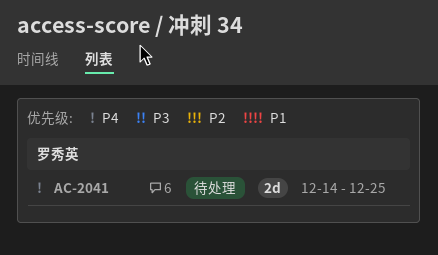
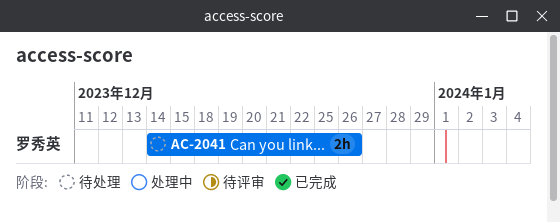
AC-2041, estimate: 2d -> 2h
AC-2041, due: Dec 25 -> Dec 26

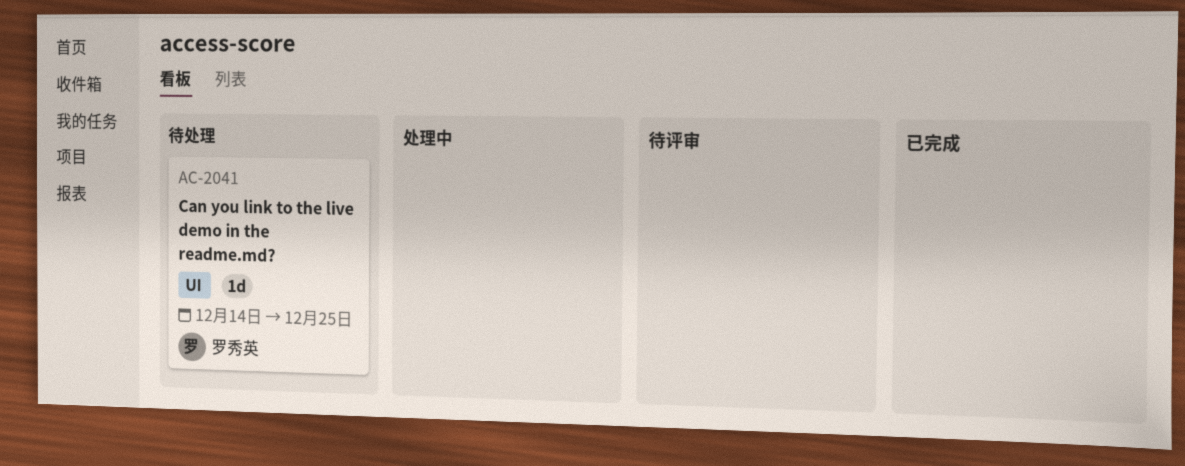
AC-2041, estimate: 2h -> 1d
AC-2041, due: Dec 26 -> Dec 25

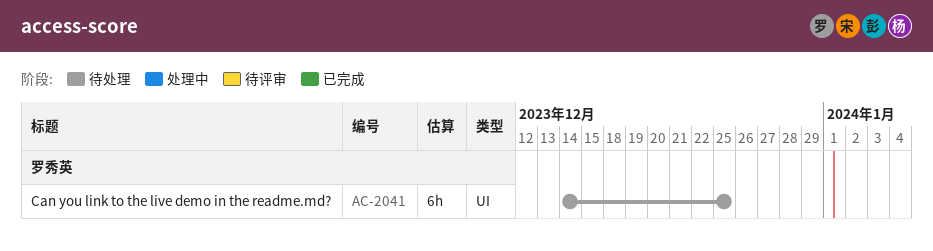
AC-2041, estimate: 1d -> 6h

